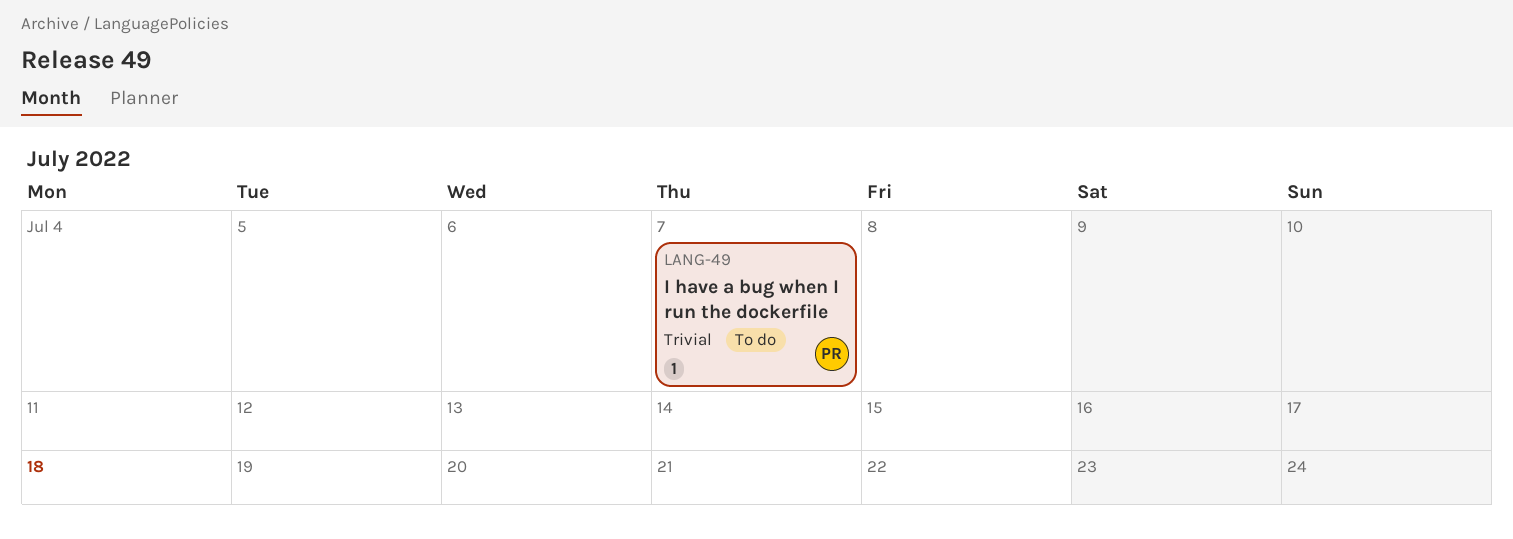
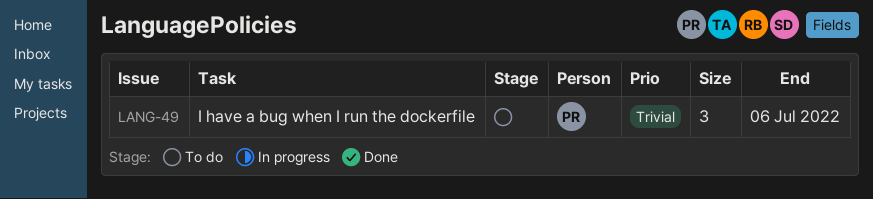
LANG-49, estimate: 1 -> 3
LANG-49, due: Jul 7 -> Jul 6

